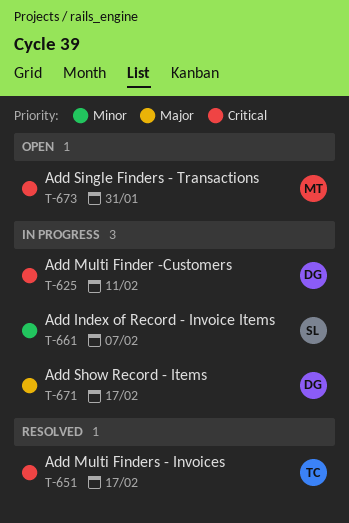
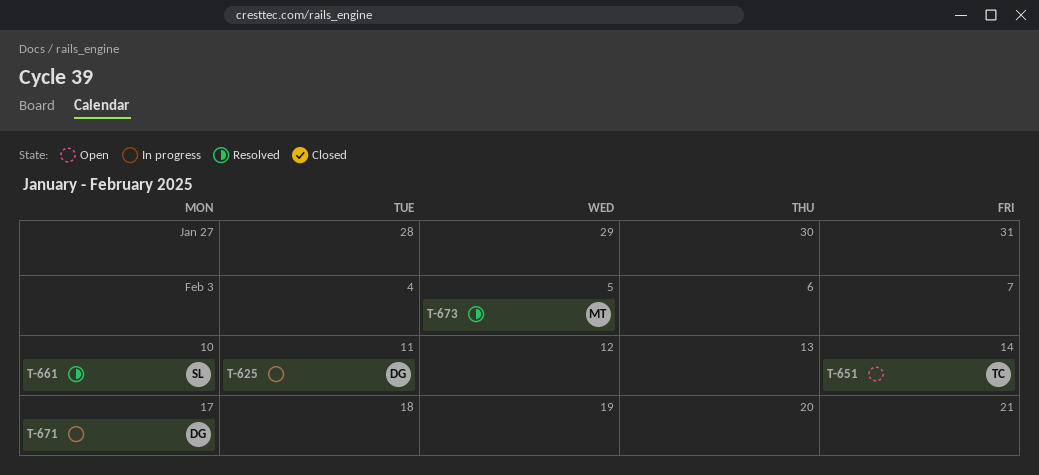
T-651, status: Resolved -> Open
T-651, due: Feb 17 -> Feb 14
T-661, status: In progress -> Resolved
T-661, due: Feb 7 -> Feb 10
T-673, status: Open -> Resolved
T-673, due: Jan 31 -> Feb 5

